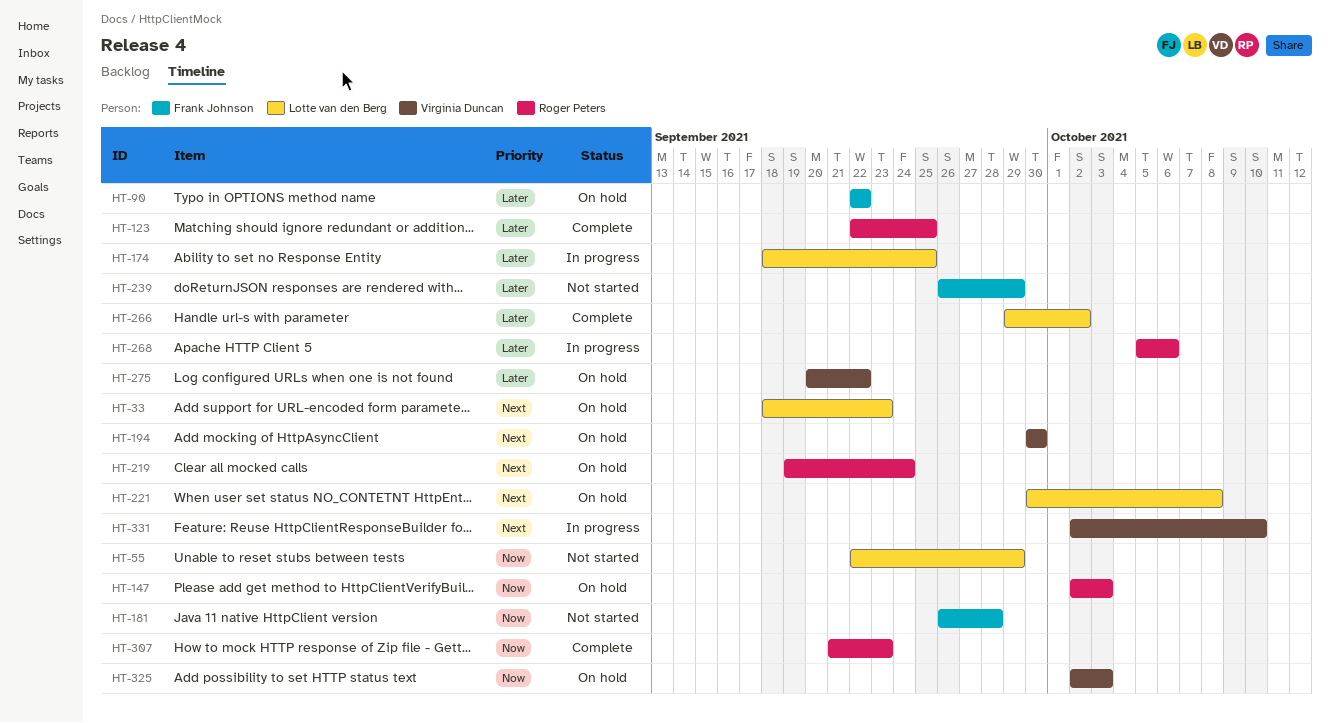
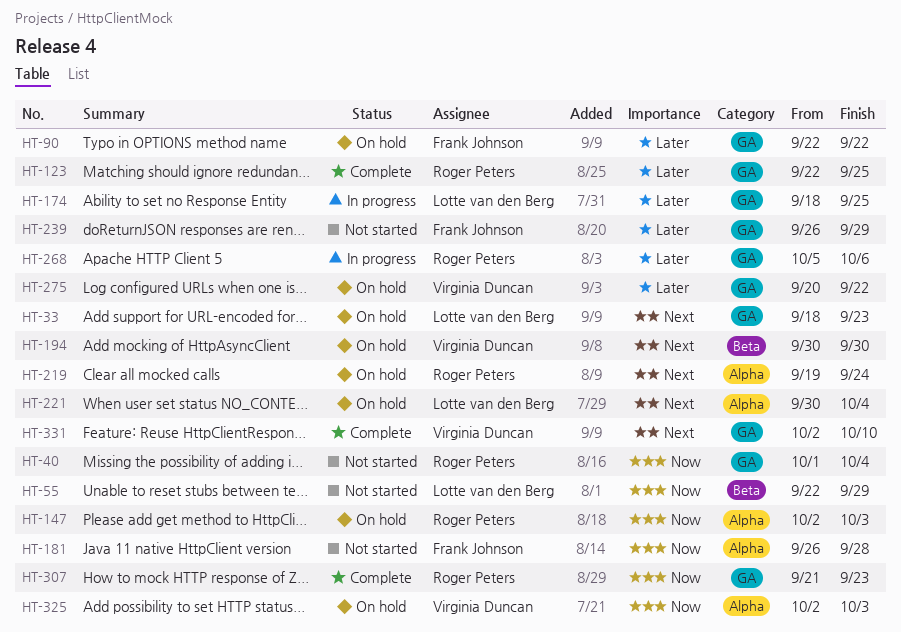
HT-40: none -> present
HT-221, due: Oct 8 -> Oct 4
HT-266: present -> none
HT-331, status: In progress -> Complete

